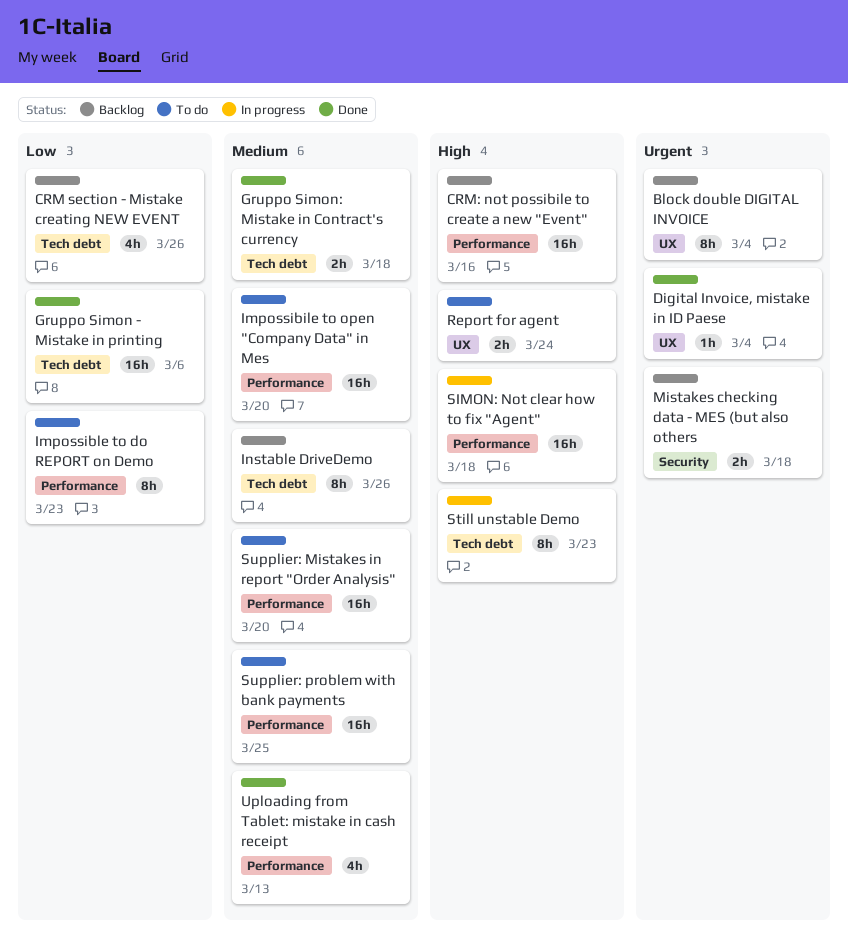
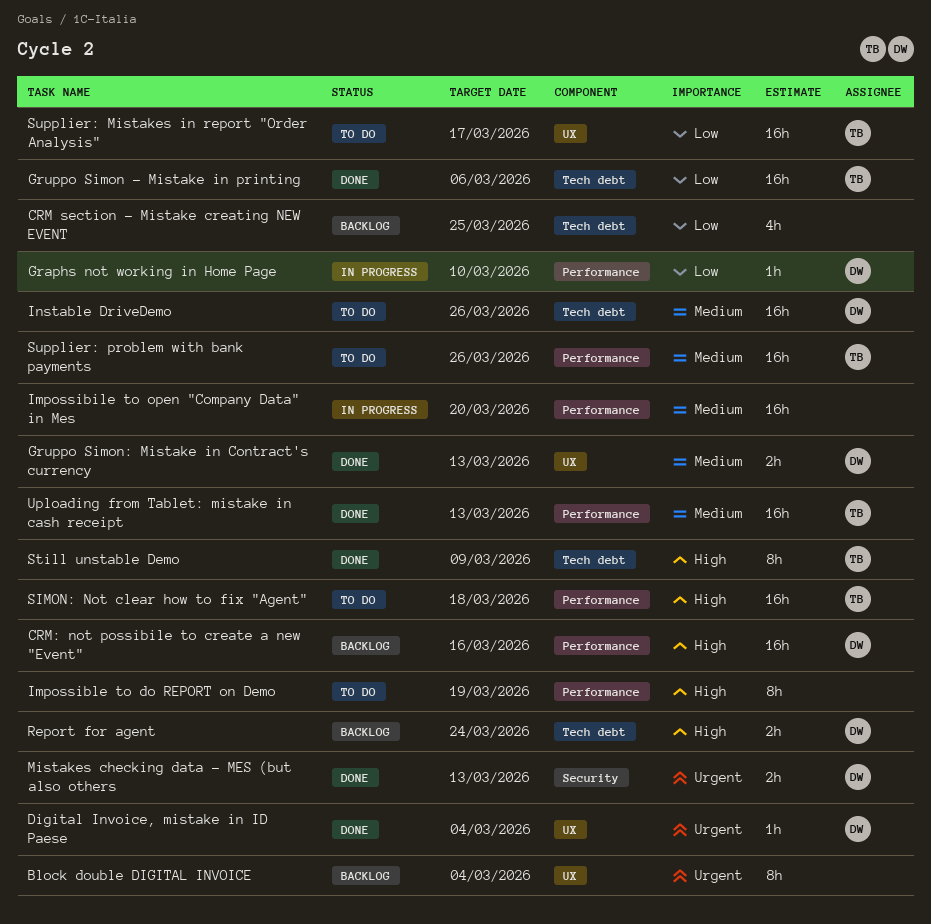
CRM section - Mistake creating NEW EVENT, due: Mar 26 -> Mar 25
Graphs not working in Home Page: none -> present
Gruppo Simon: Mistake in Contract's currency, label: Tech debt -> UX
Gruppo Simon: Mistake in Contract's currency, due: Mar 18 -> Mar 13
Impossibile to open "Company Data" in Mes, status: To do -> In progress
Impossible to do REPORT on Demo, priority: Low -> High
Impossible to do REPORT on Demo, due: Mar 23 -> Mar 19
Instable DriveDemo, status: Backlog -> To do
Instable DriveDemo, estimate: 8h -> 16h
Mistakes checking data - MES (but also others, status: Backlog -> Done
Mistakes checking data - MES (but also others, due: Mar 18 -> Mar 13
Report for agent, status: To do -> Backlog
Report for agent, label: UX -> Tech debt
SIMON: Not clear how to fix "Agent", status: In progress -> To do
Still unstable Demo, status: In progress -> Done
Still unstable Demo, due: Mar 23 -> Mar 9
Supplier: Mistakes in report "Order Analysis", priority: Medium -> Low
Supplier: Mistakes in report "Order Analysis", label: Performance -> UX
Supplier: Mistakes in report "Order Analysis", due: Mar 20 -> Mar 17
Supplier: problem with bank payments, due: Mar 25 -> Mar 26
Uploading from Tablet: mistake in cash receipt, estimate: 4h -> 16h

